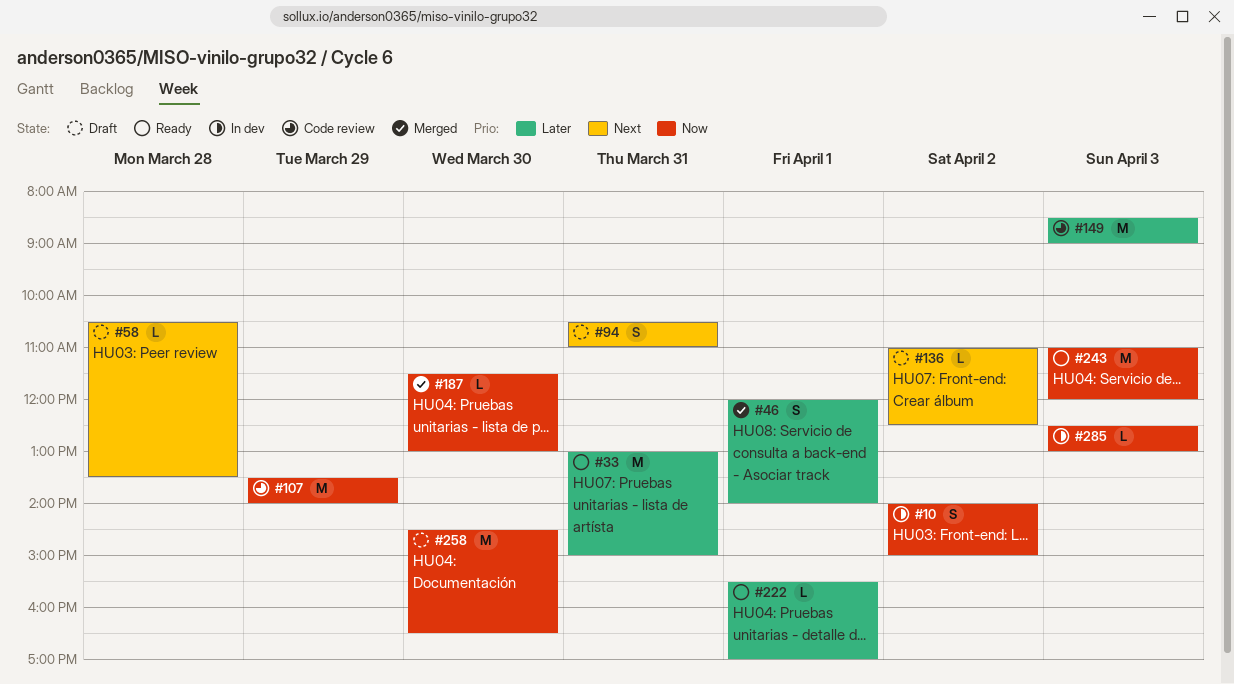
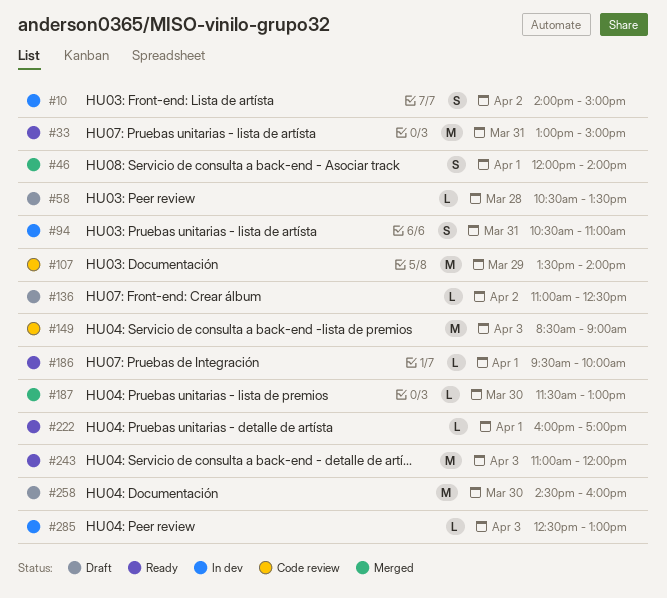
#94, status: Draft -> In dev
#186: none -> present
#222, begins: 15:30 -> 16:00
#258, ends: 16:30 -> 16:00

